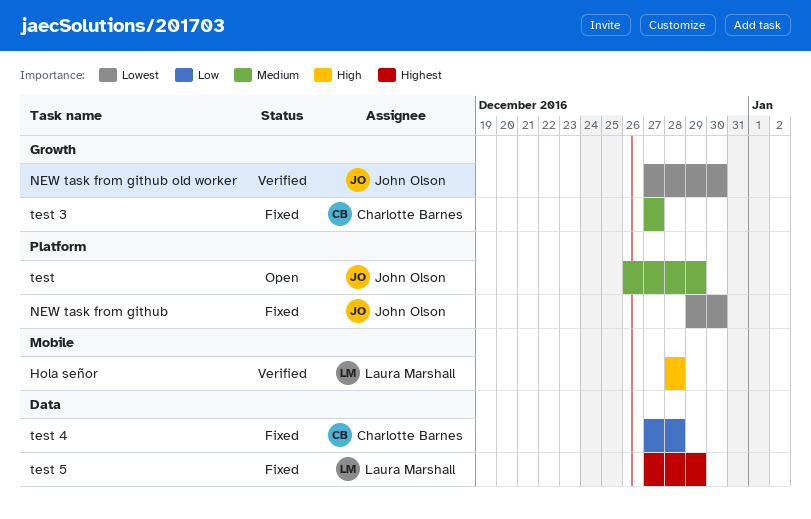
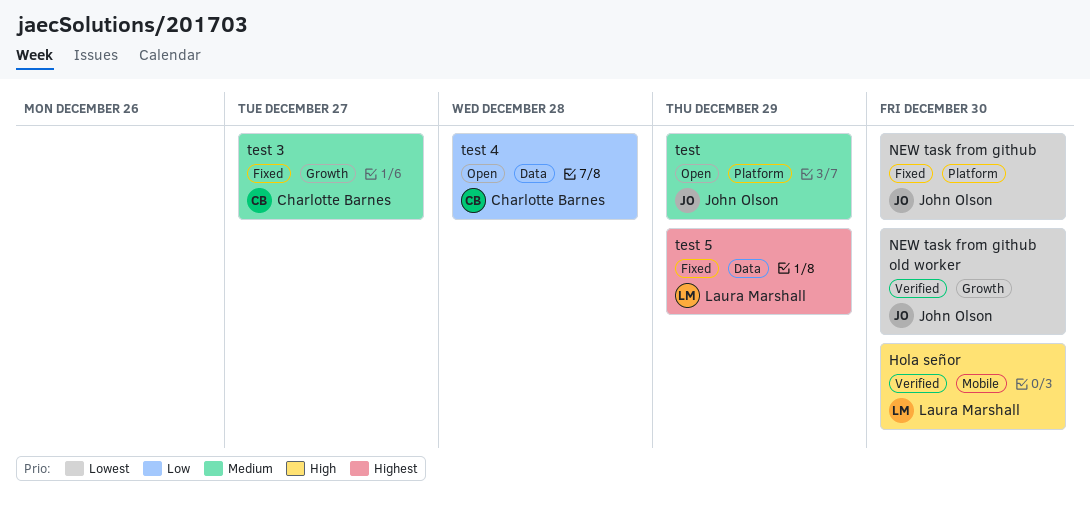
Hola señor, due: Dec 28 -> Dec 30
test 4, status: Fixed -> Open

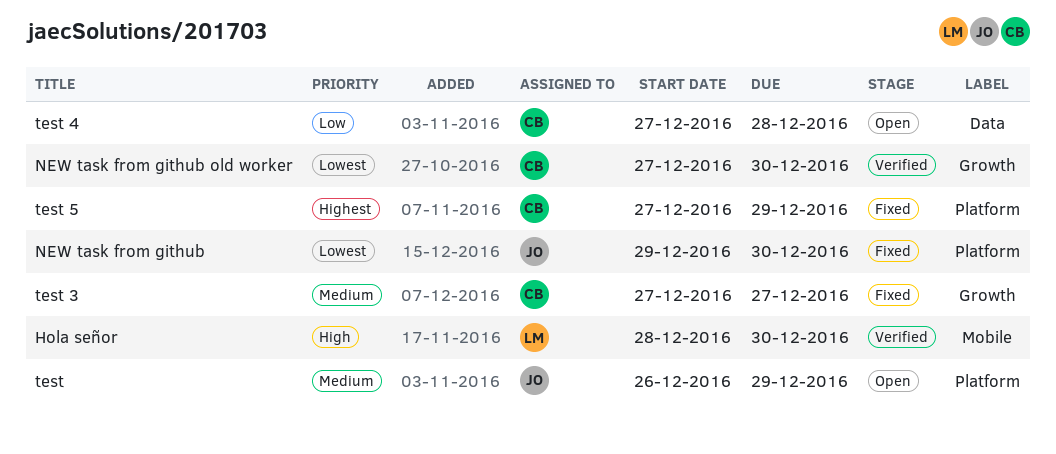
NEW task from github old worker, owner: John Olson -> Charlotte Barnes
test 5, owner: Laura Marshall -> Charlotte Barnes
test 5, label: Data -> Platform

